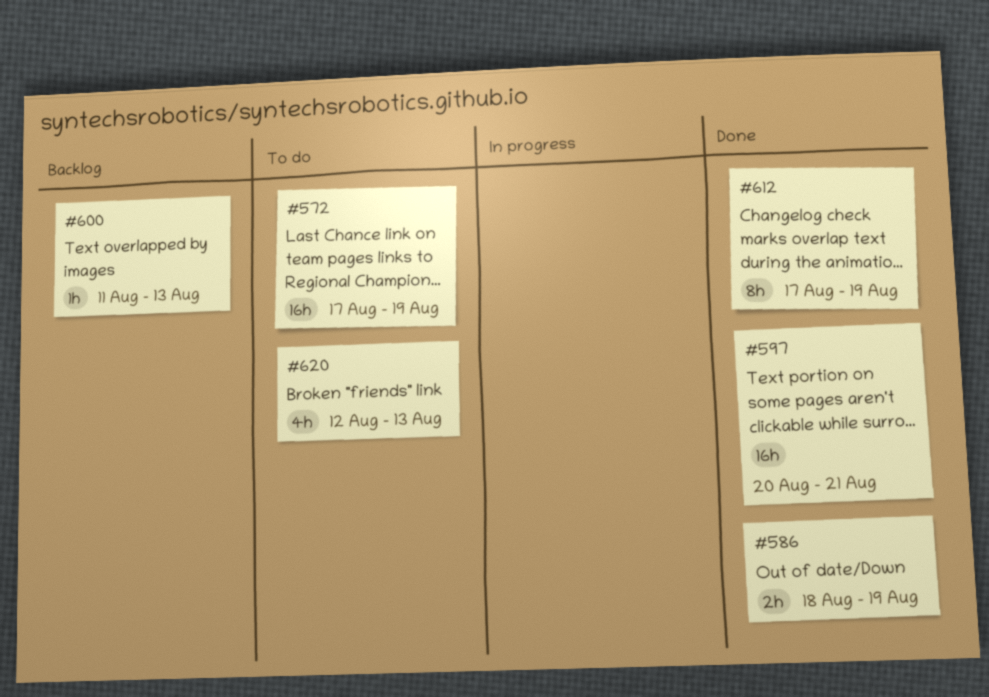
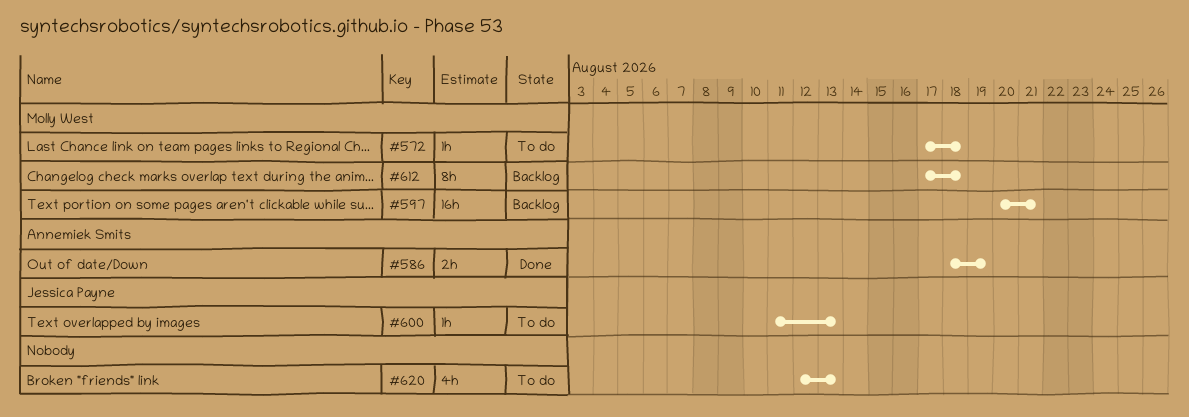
#572, estimate: 16h -> 1h
#572, due: Aug 19 -> Aug 18
#597, status: Done -> Backlog
#600, status: Backlog -> To do
#612, status: Done -> Backlog
#612, due: Aug 19 -> Aug 18

